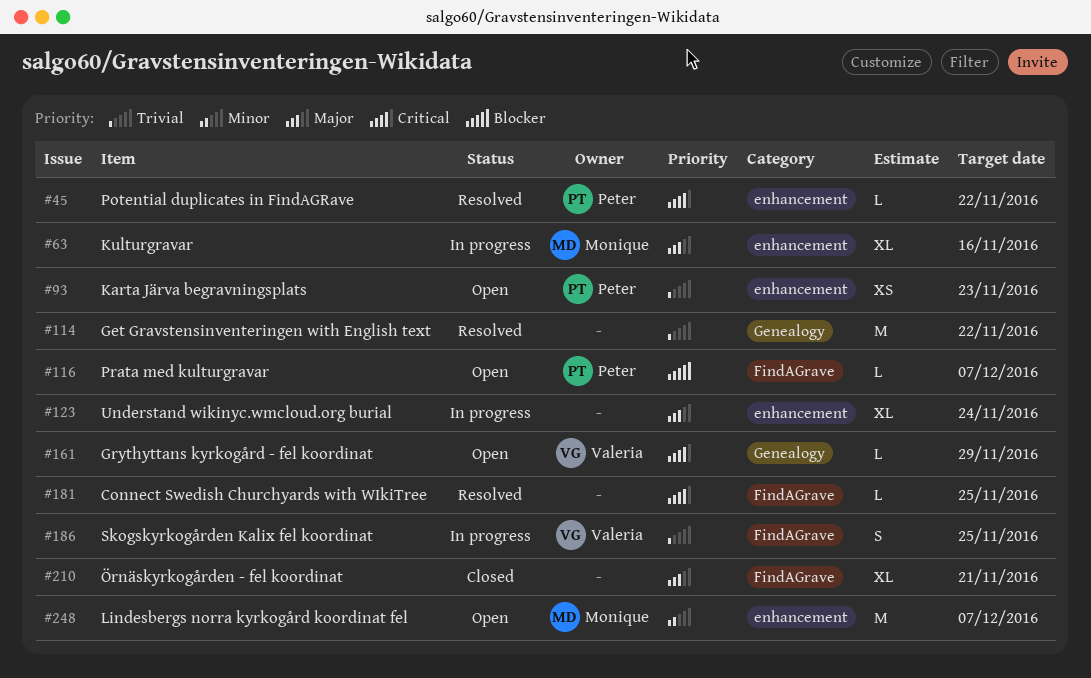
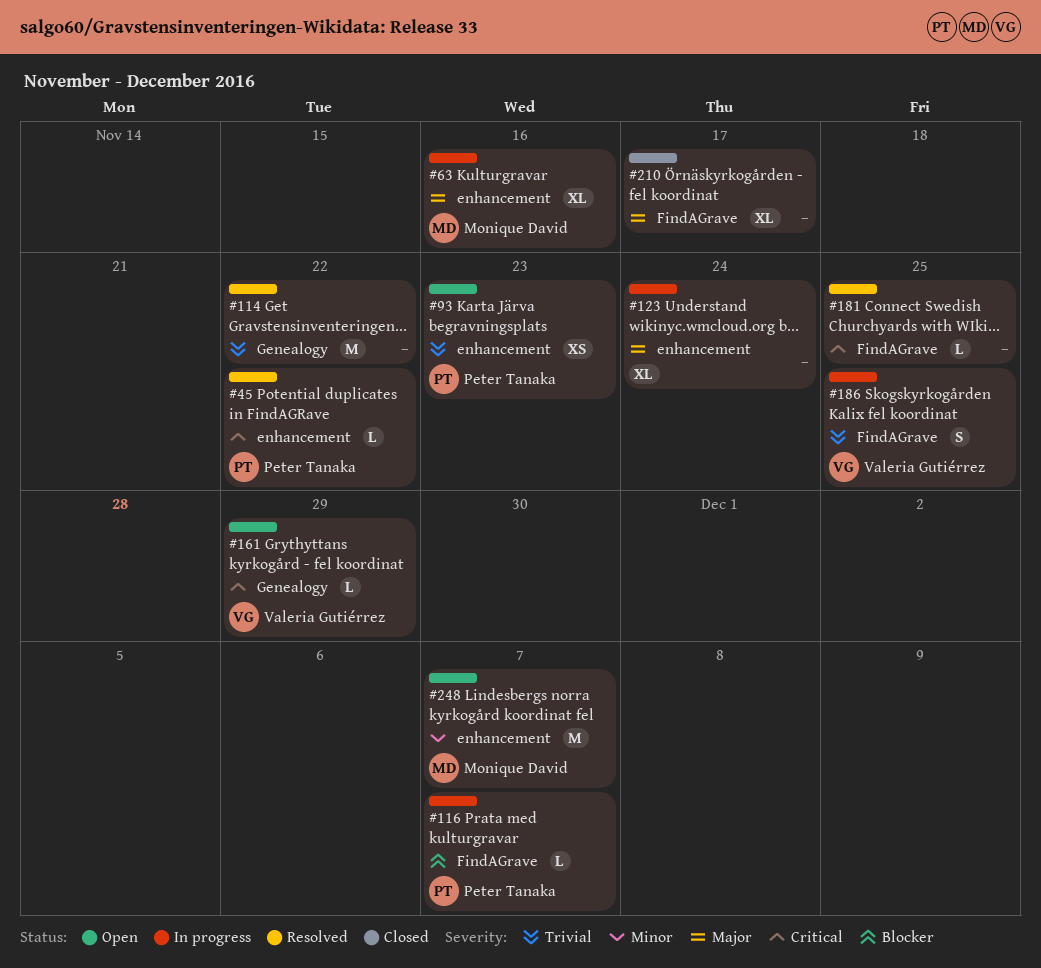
#116, status: Open -> In progress
#210, due: Nov 21 -> Nov 17

